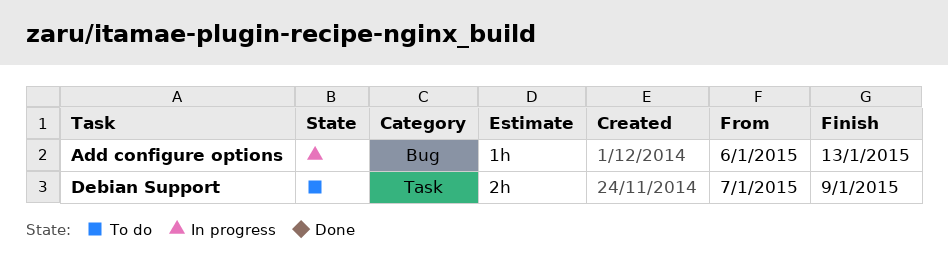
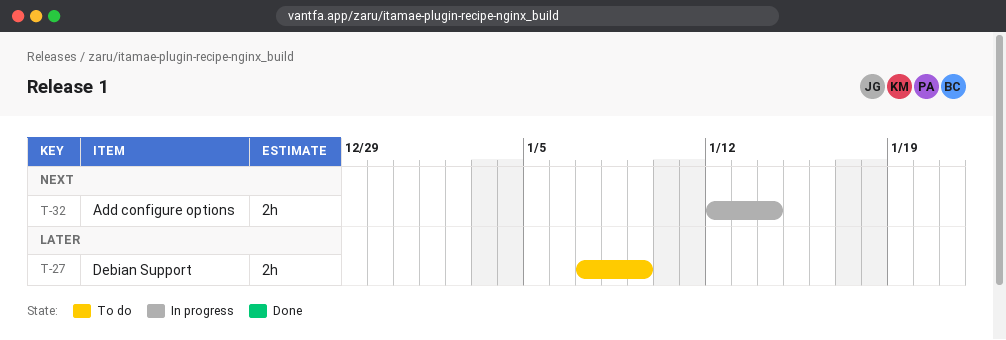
Add configure options, estimate: 1h -> 2h
Add configure options, start: Jan 6 -> Jan 12
Add configure options, due: Jan 13 -> Jan 14

